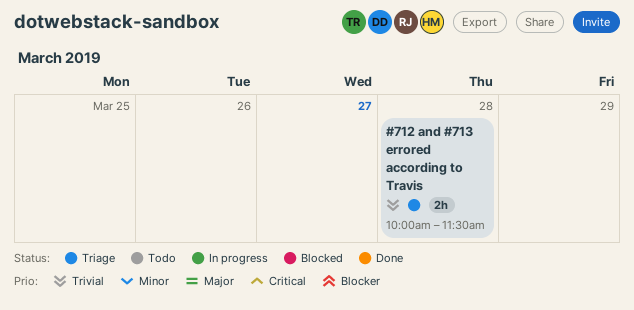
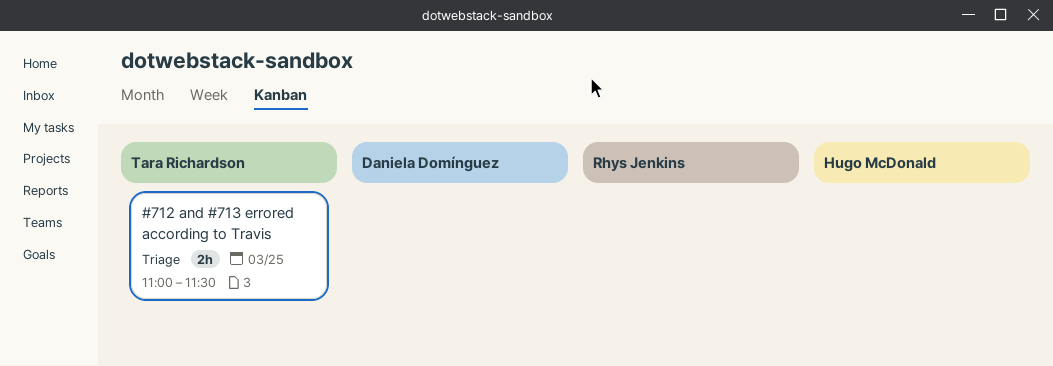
#712 and #713 errored according to Travis, day: Mar 28 -> Mar 25
#712 and #713 errored according to Travis, begins: 10:00 -> 11:00

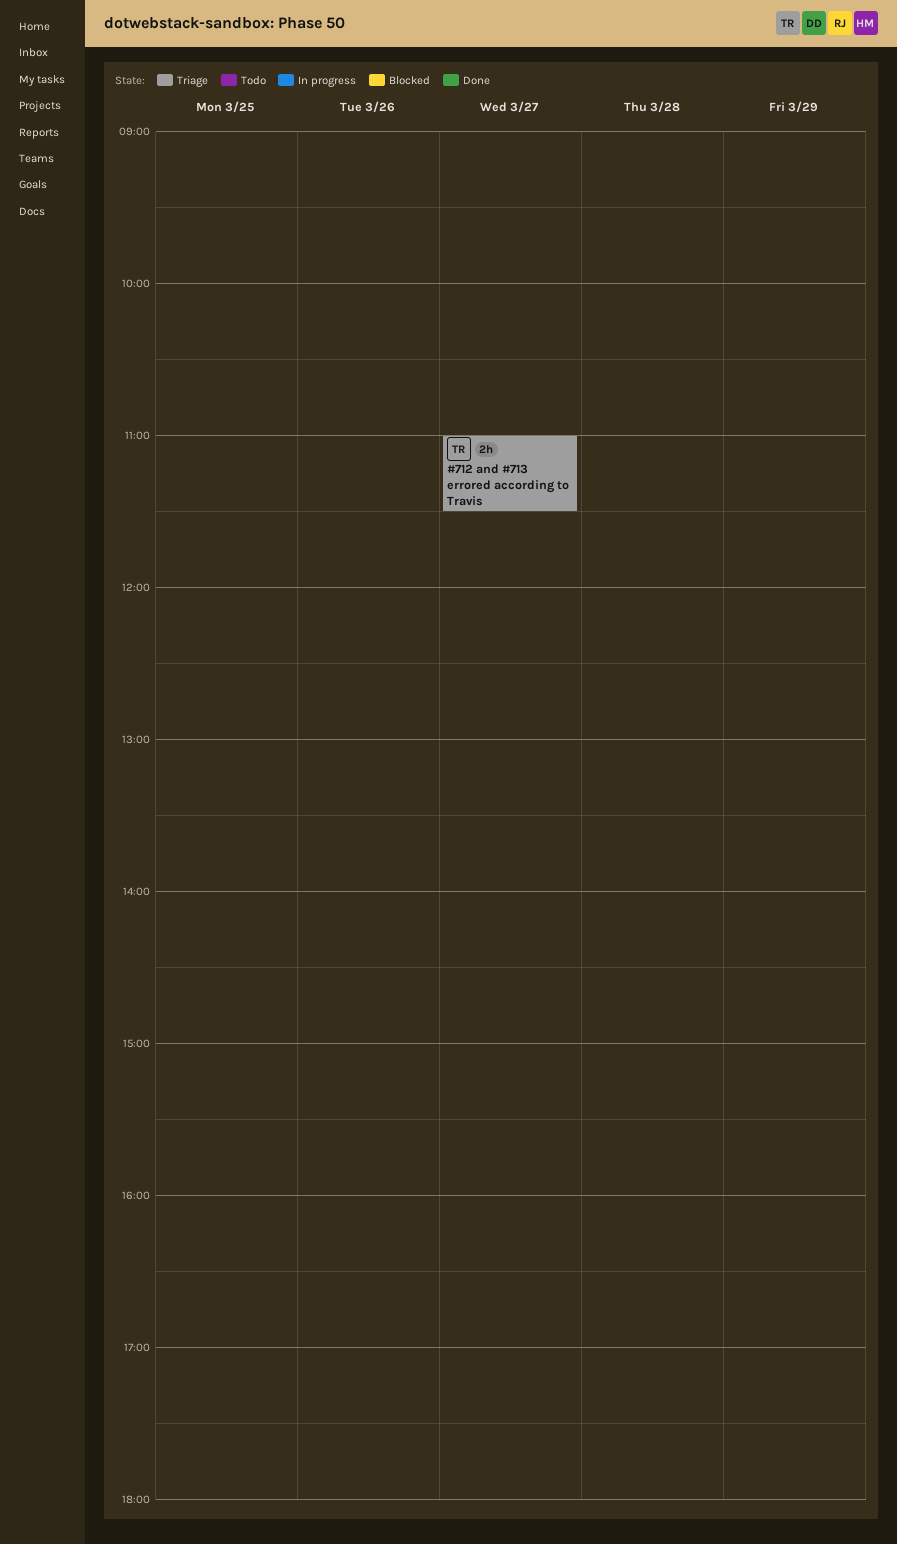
#712 and #713 errored according to Travis, day: Mar 25 -> Mar 27

